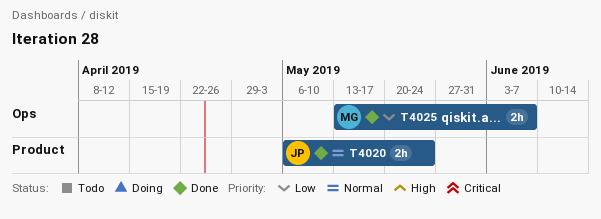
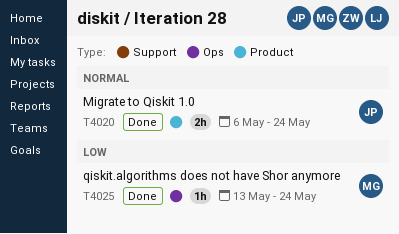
T4025, estimate: 2h -> 1h
T4025, due: Jun 7 -> May 24

